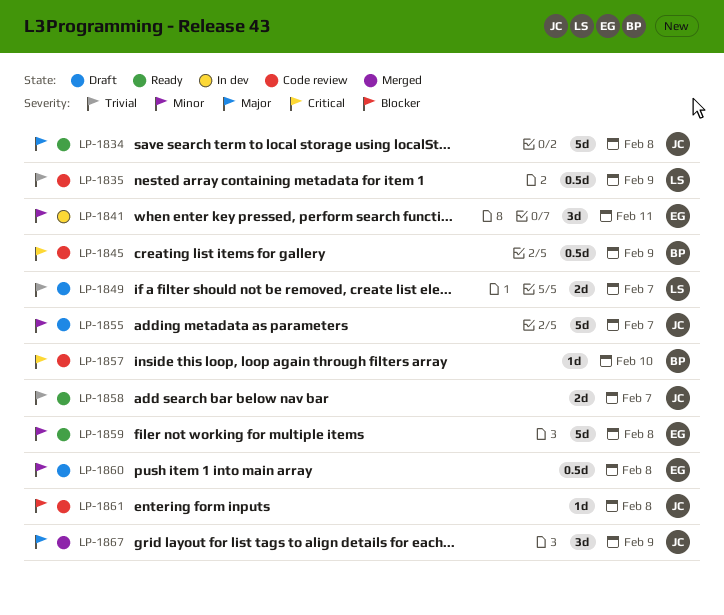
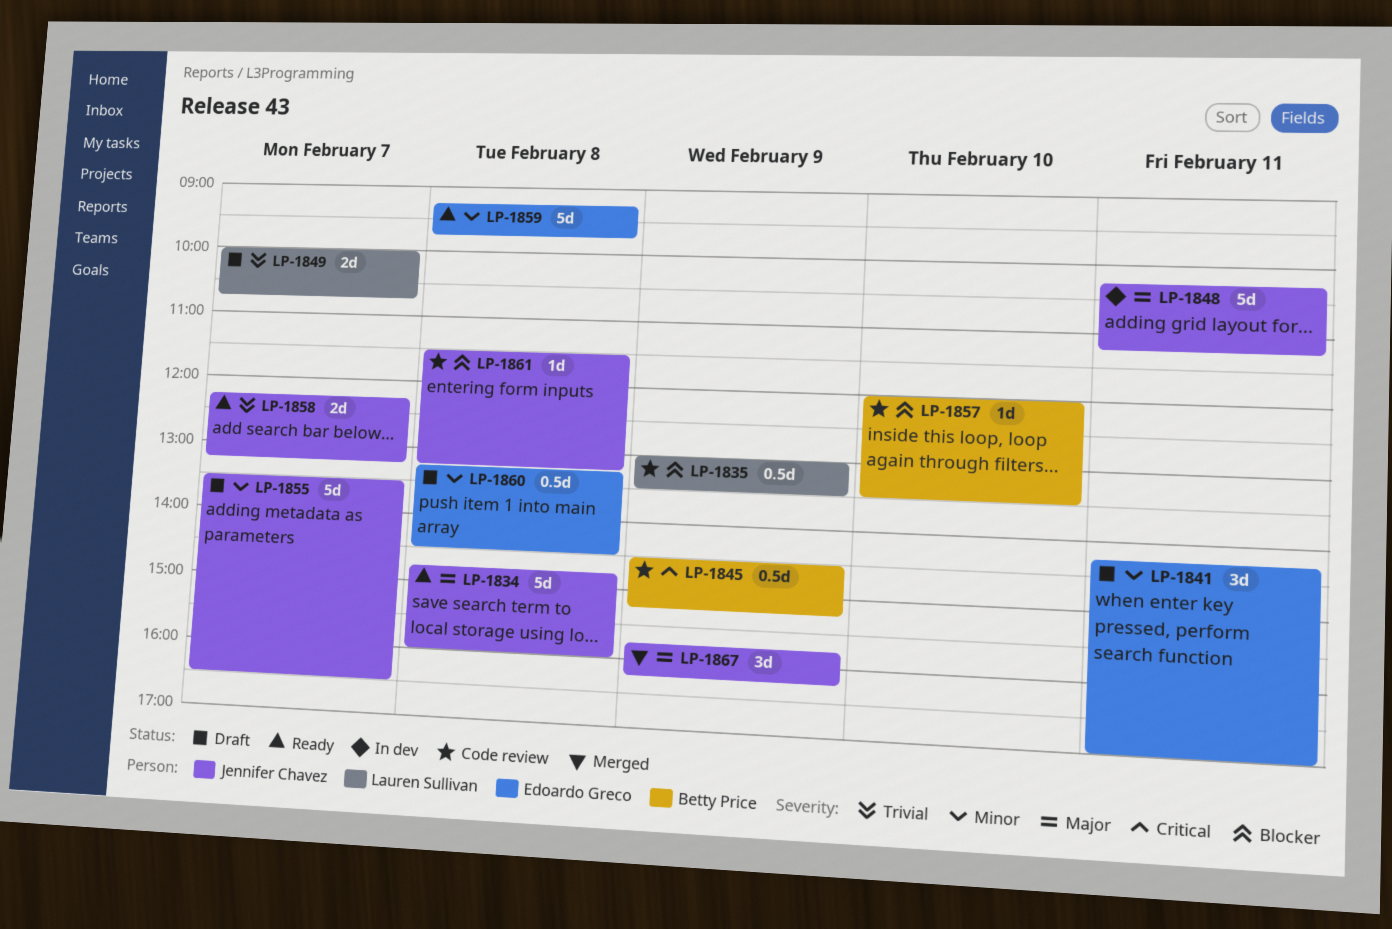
LP-1835, priority: Trivial -> Blocker
LP-1841, status: In dev -> Draft
LP-1848: none -> present
LP-1857, priority: Critical -> Blocker

